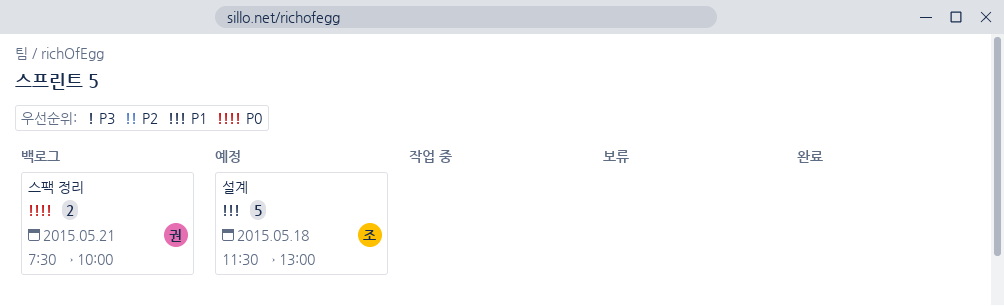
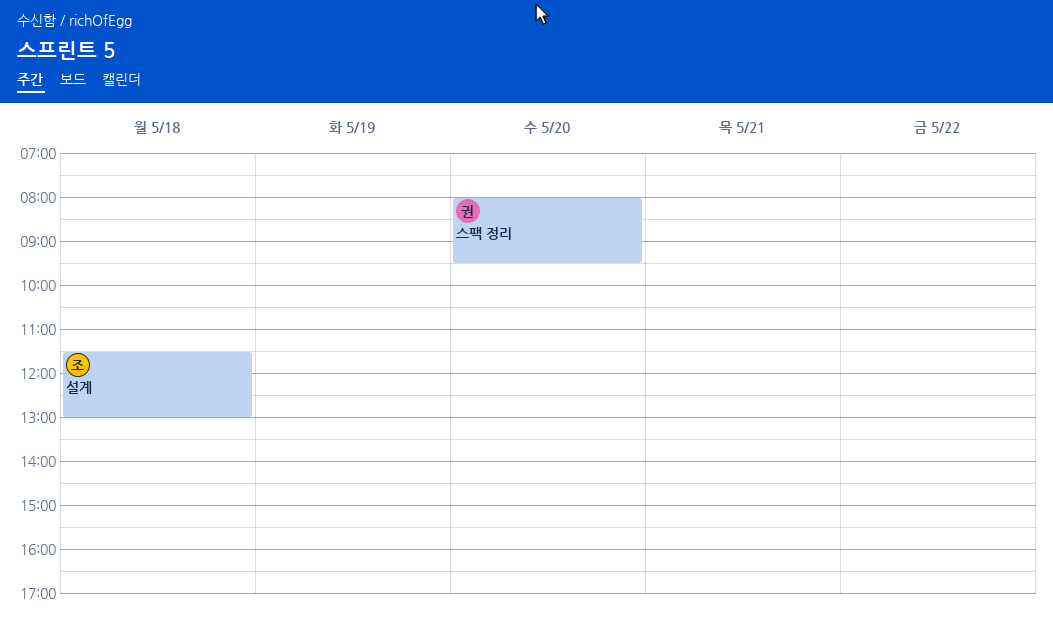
스팩 정리, day: May 21 -> May 20
스팩 정리, begins: 07:30 -> 08:00
스팩 정리, ends: 10:00 -> 09:30

